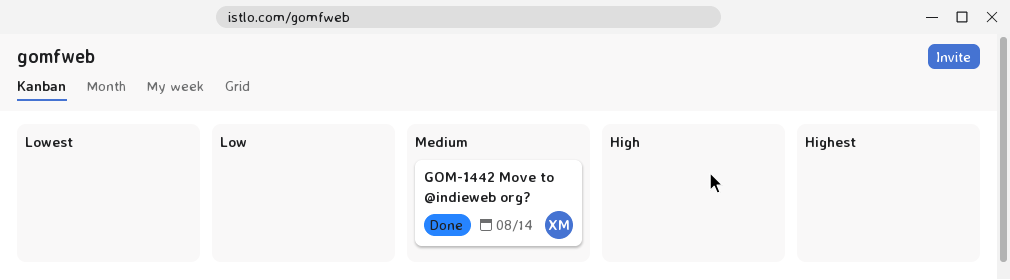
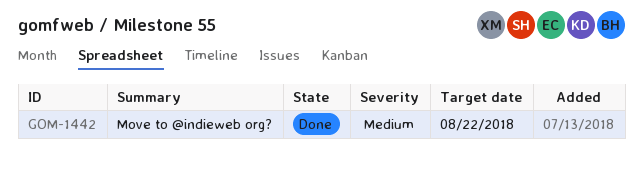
GOM-1442, due: Aug 14 -> Aug 22

